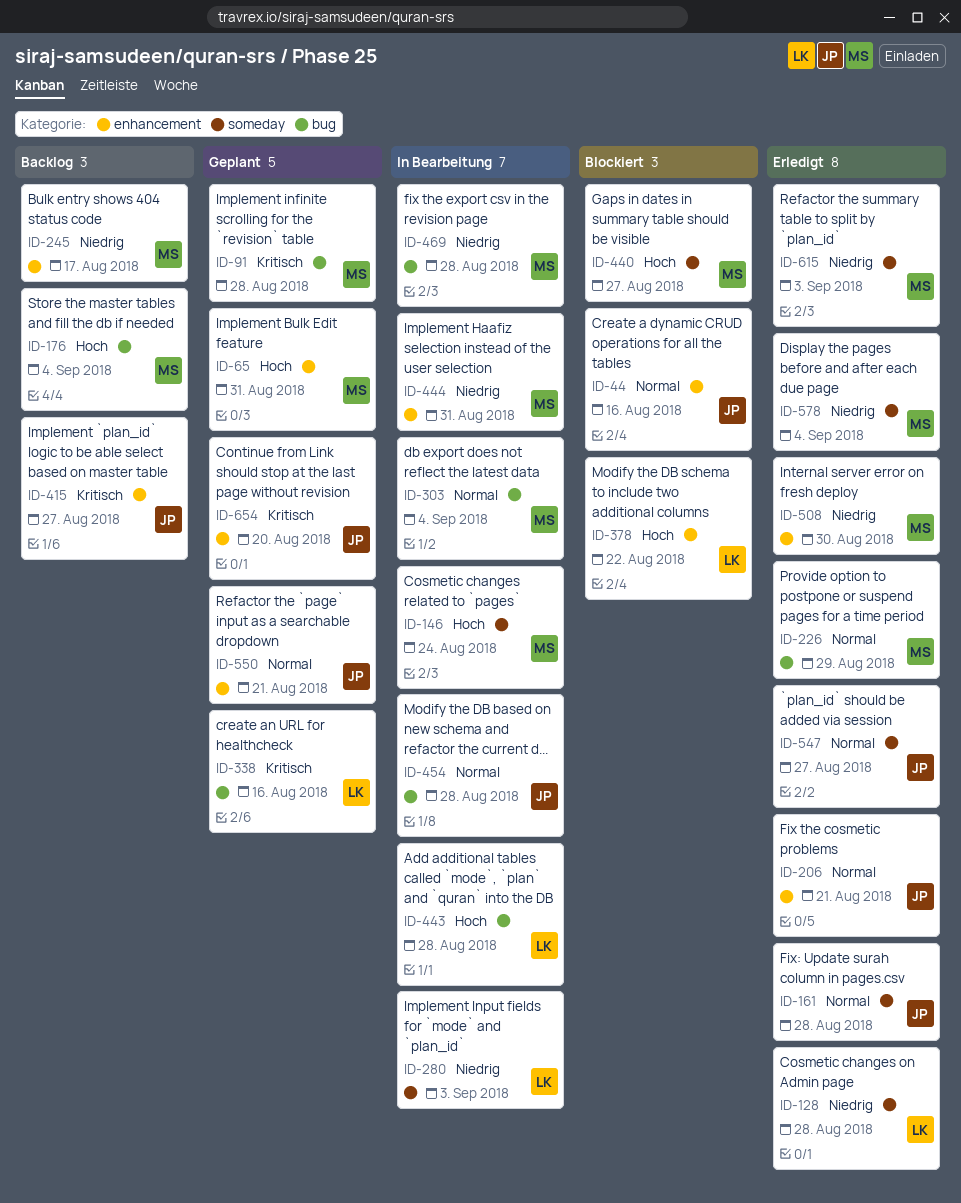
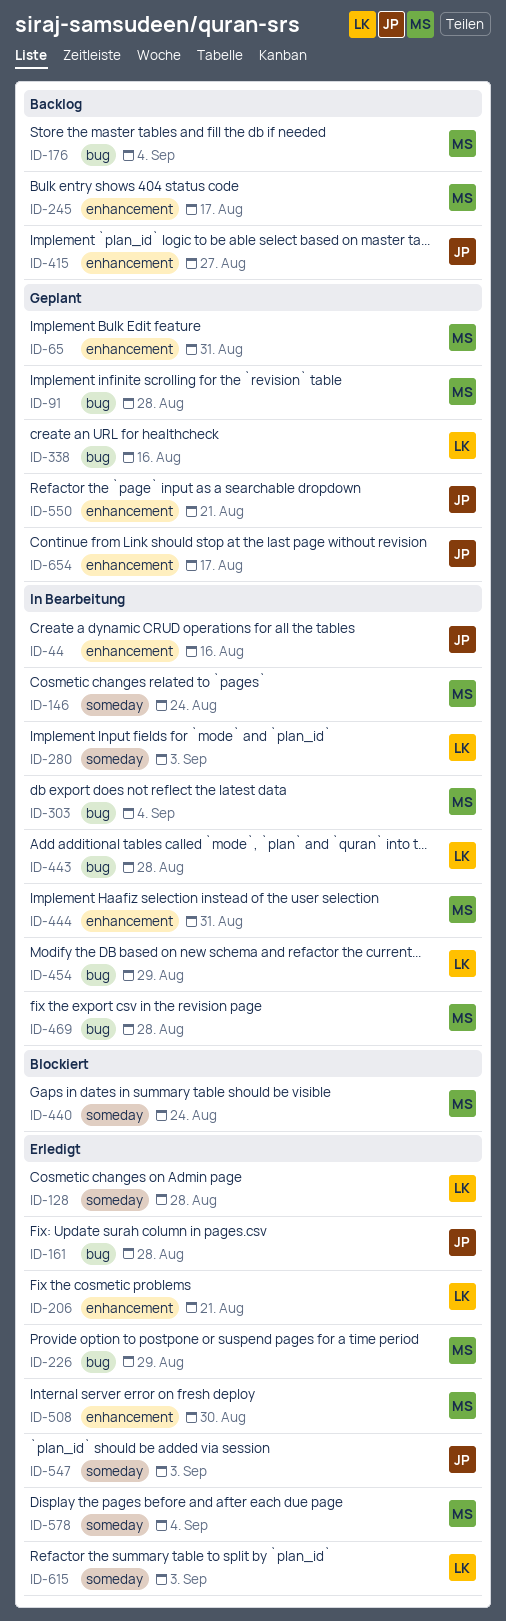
ID-44, status: Blockiert -> In Bearbeitung
ID-161, label: someday -> bug
ID-206, owner: JP -> LK
ID-378: present -> none
ID-440, due: Aug 27 -> Aug 24
ID-454, owner: JP -> LK
ID-454, due: Aug 28 -> Aug 29
ID-547, due: Aug 27 -> Sep 3
ID-615, owner: MS -> LK
ID-654, due: Aug 20 -> Aug 17

